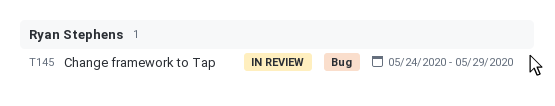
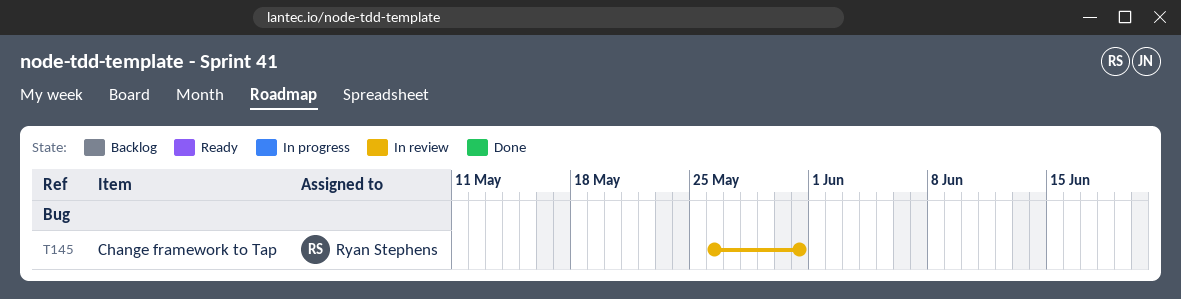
T145, start: May 24 -> May 26
T145, due: May 29 -> May 31

